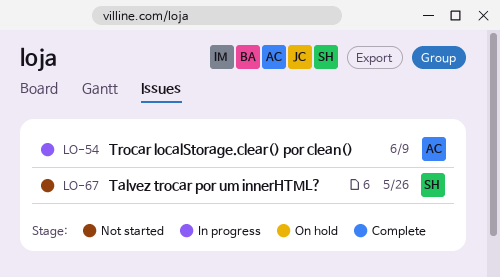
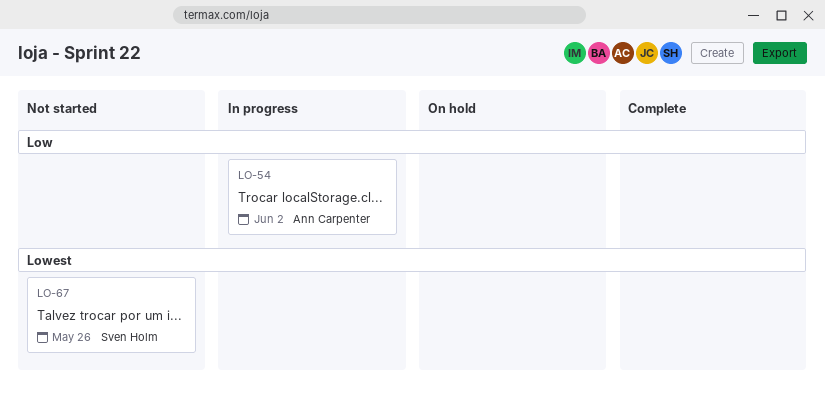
LO-54, due: Jun 9 -> Jun 2

